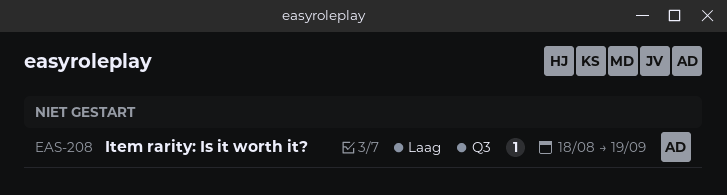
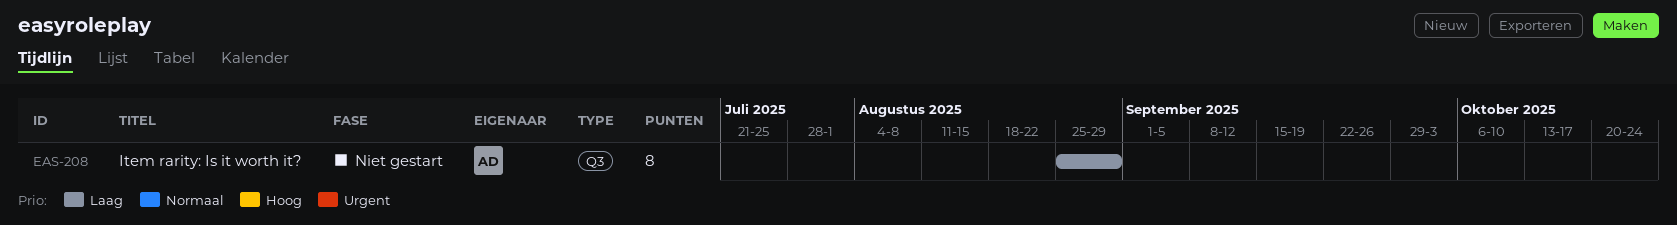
EAS-208, estimate: 1 -> 8
EAS-208, start: Aug 18 -> Aug 25
EAS-208, due: Sep 19 -> Aug 29

